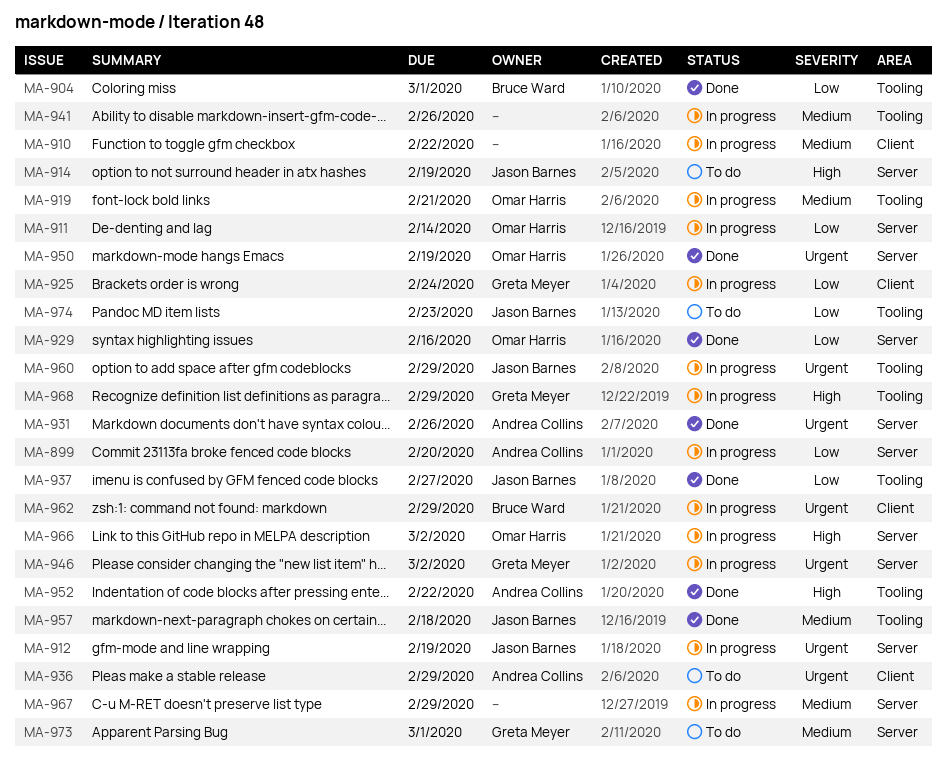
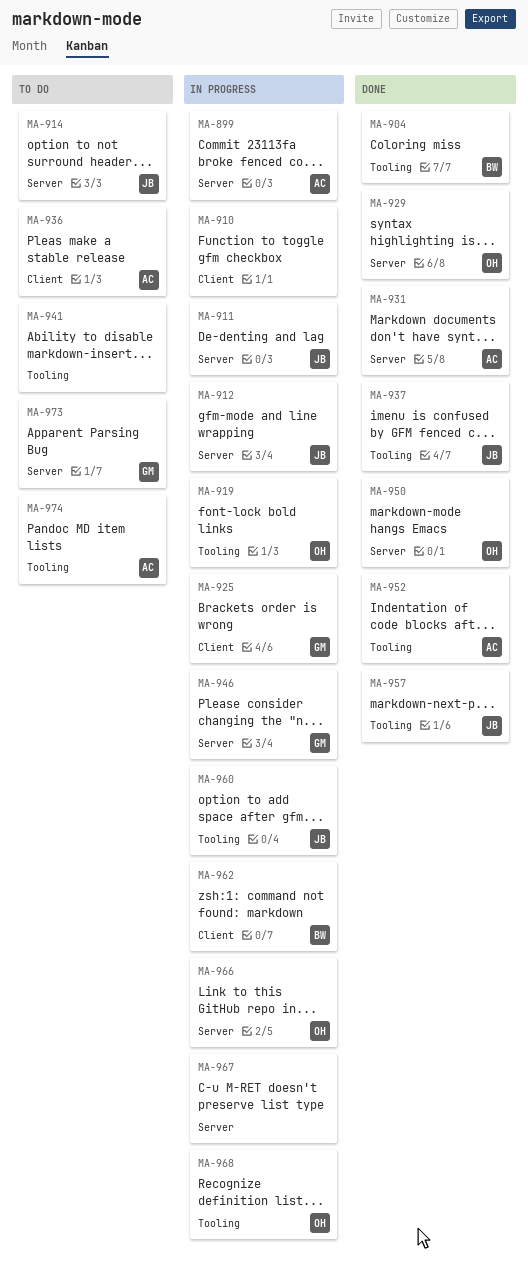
MA-911, owner: Omar Harris -> Jason Barnes
MA-941, status: In progress -> To do
MA-968, owner: Greta Meyer -> Omar Harris
MA-974, owner: Jason Barnes -> Andrea Collins

